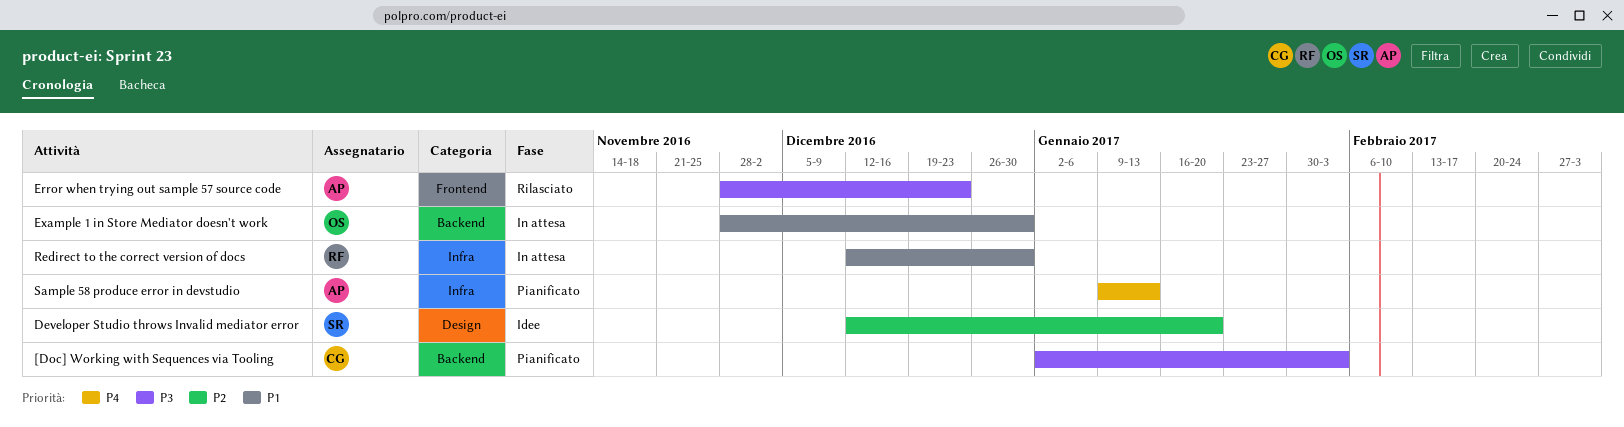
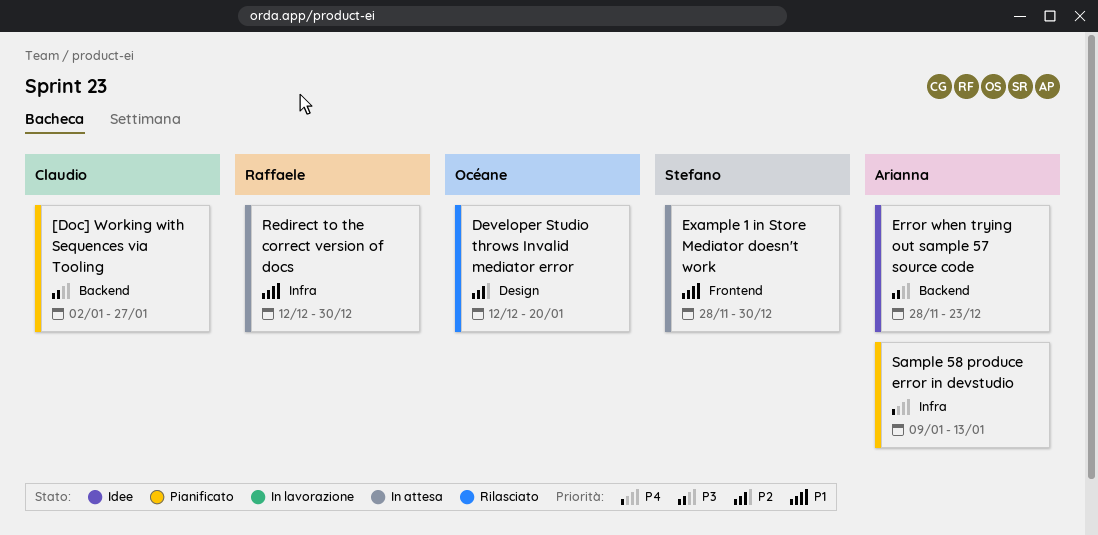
[Doc] Working with Sequences via Tooling, due: Feb 3 -> Jan 27
Developer Studio throws Invalid mediator error, status: Idee -> Rilasciato
Developer Studio throws Invalid mediator error, owner: Stefano -> Océane
Error when trying out sample 57 source code, status: Rilasciato -> Idee
Error when trying out sample 57 source code, label: Frontend -> Backend
Example 1 in Store Mediator doesn't work, owner: Océane -> Stefano
Example 1 in Store Mediator doesn't work, label: Backend -> Frontend

